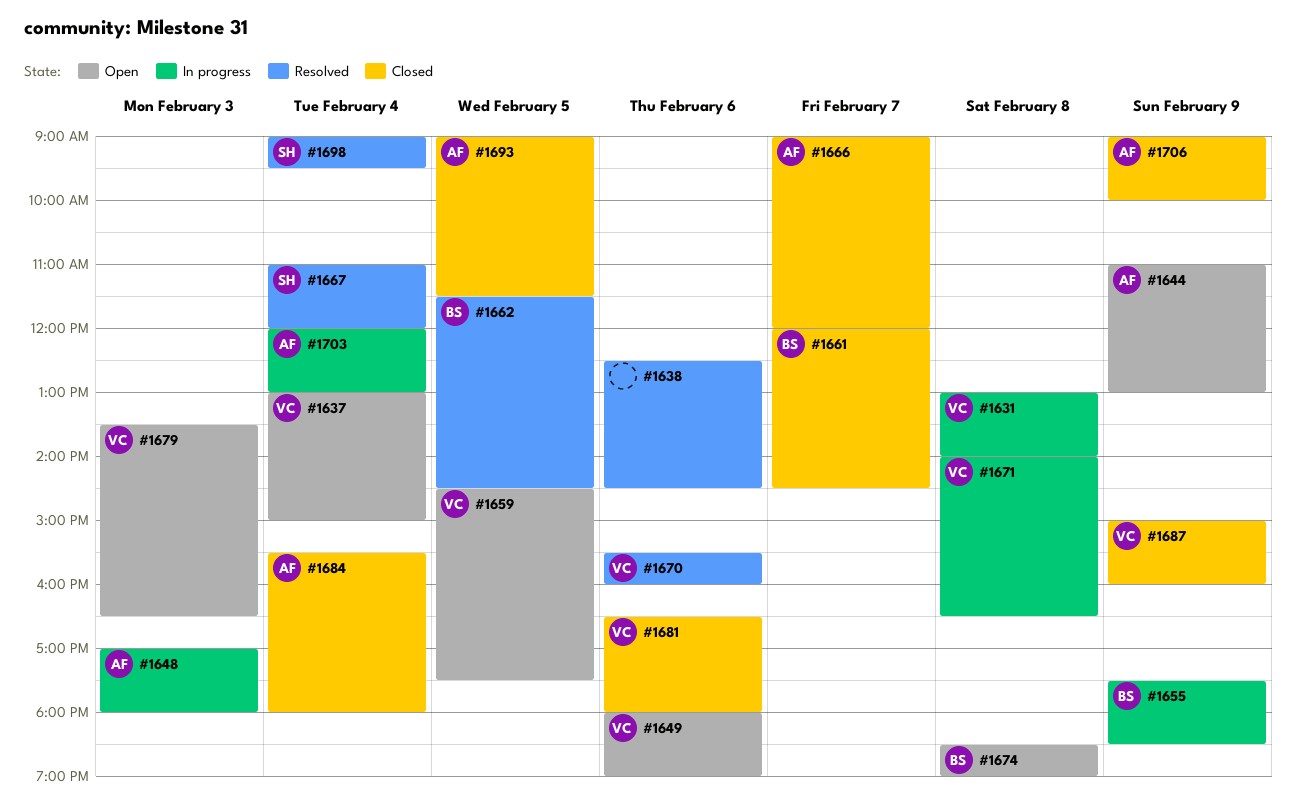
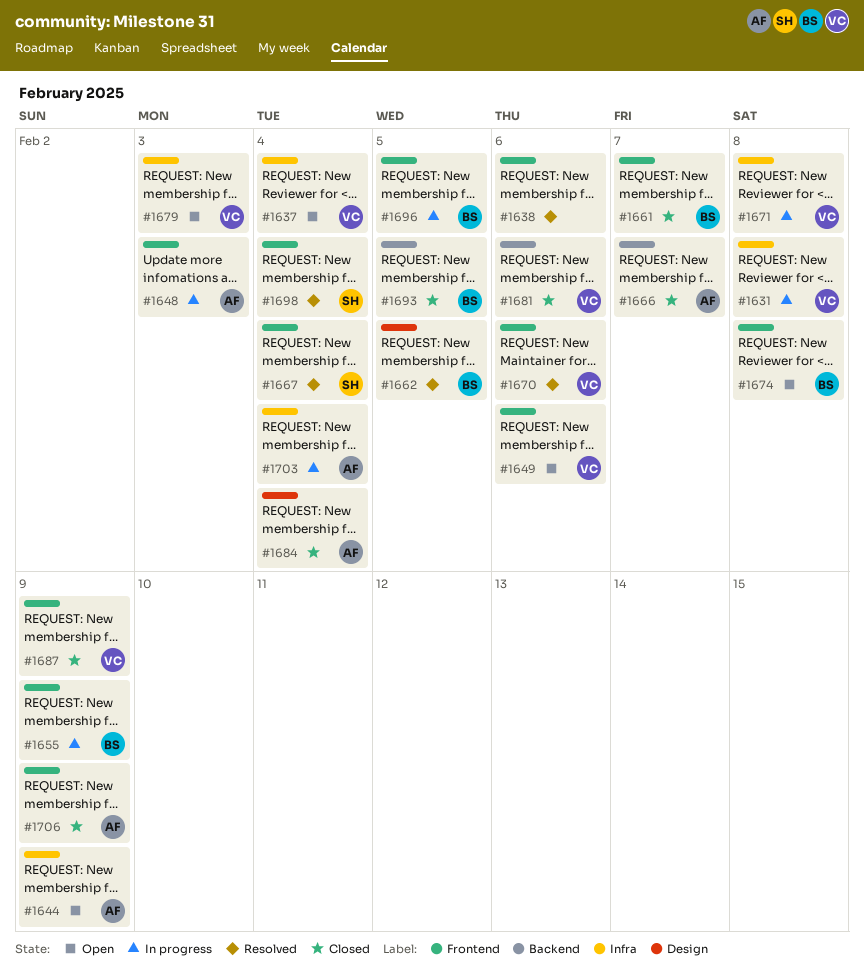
#1659: present -> none
#1693, owner: AF -> BS
#1696: none -> present

